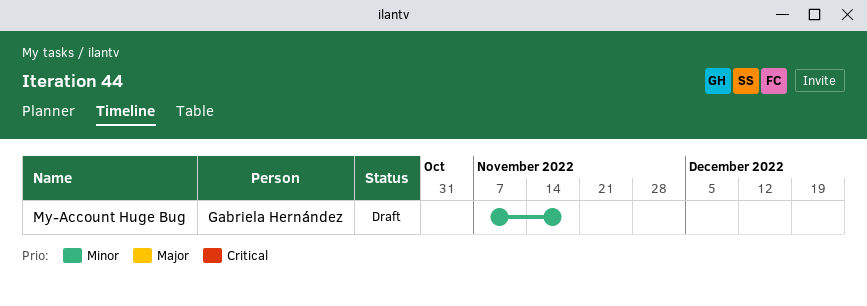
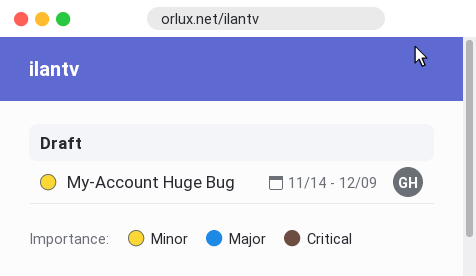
My-Account Huge Bug, start: Nov 7 -> Nov 14
My-Account Huge Bug, due: Nov 18 -> Dec 9

